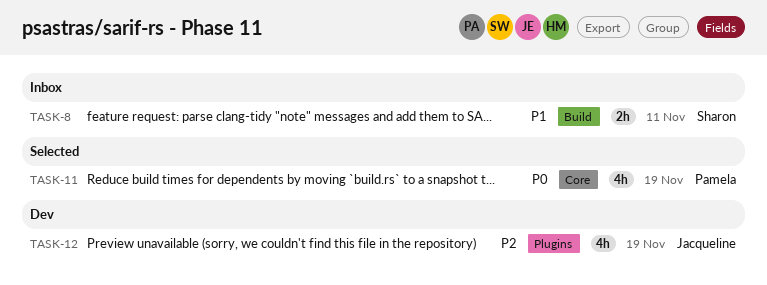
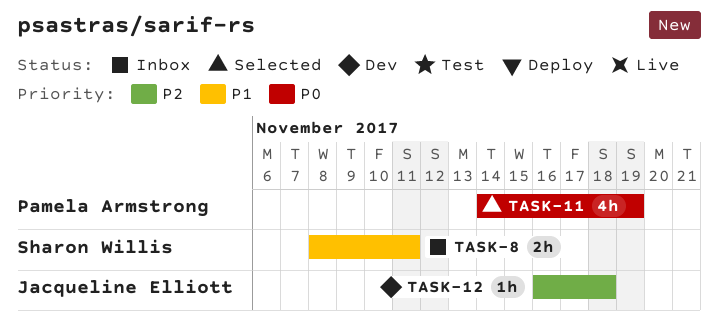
TASK-12, estimate: 4h -> 1h
TASK-12, due: Nov 19 -> Nov 18

